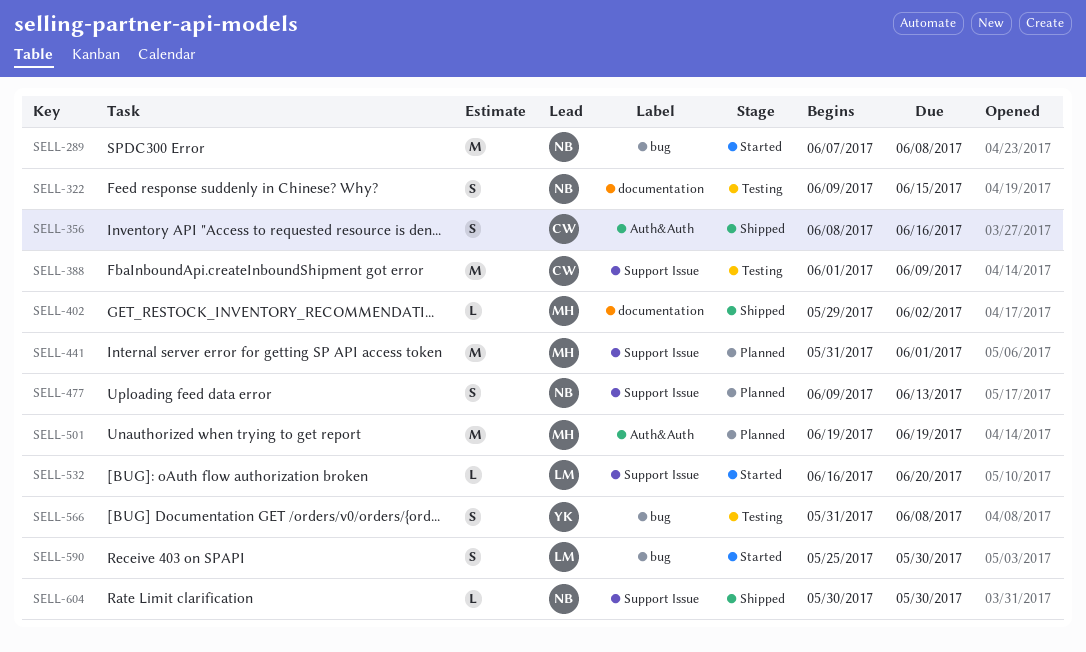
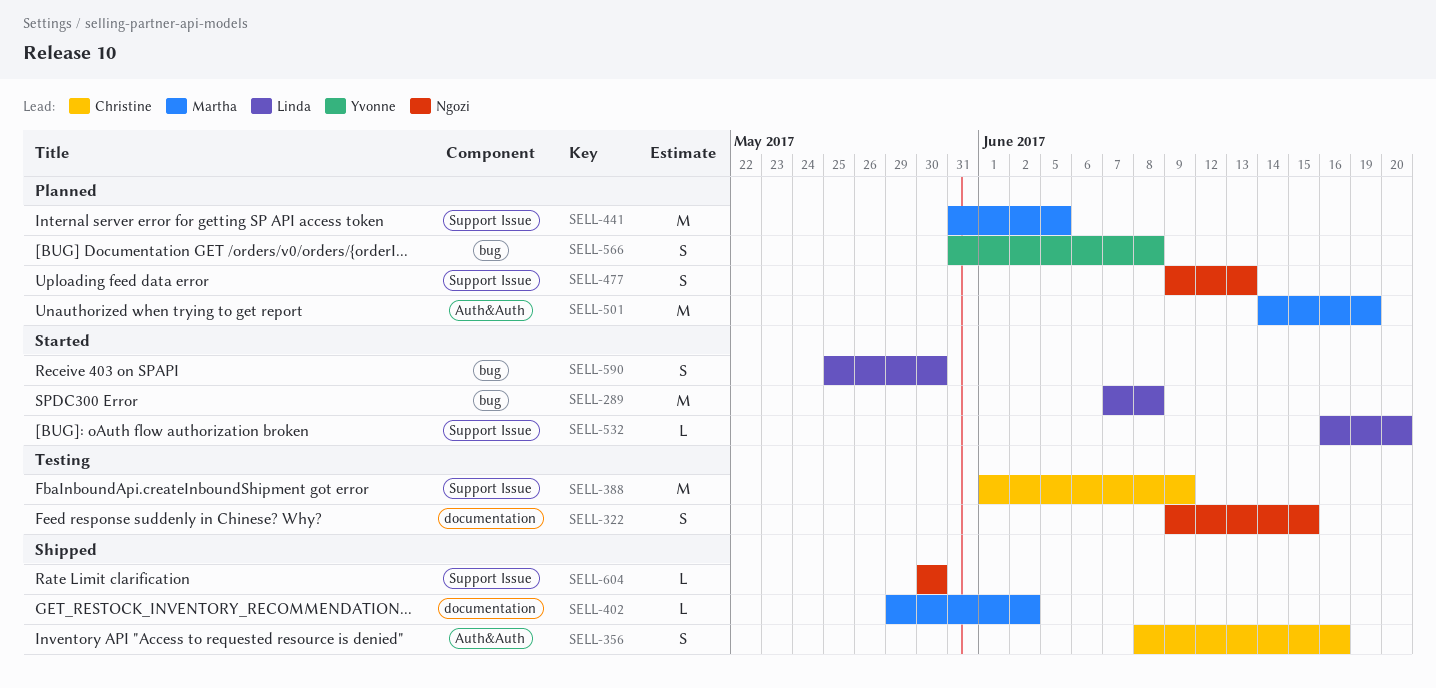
SELL-289, owner: Ngozi -> Linda
SELL-441, due: Jun 1 -> Jun 5
SELL-501, start: Jun 19 -> Jun 14
SELL-566, status: Testing -> Planned

